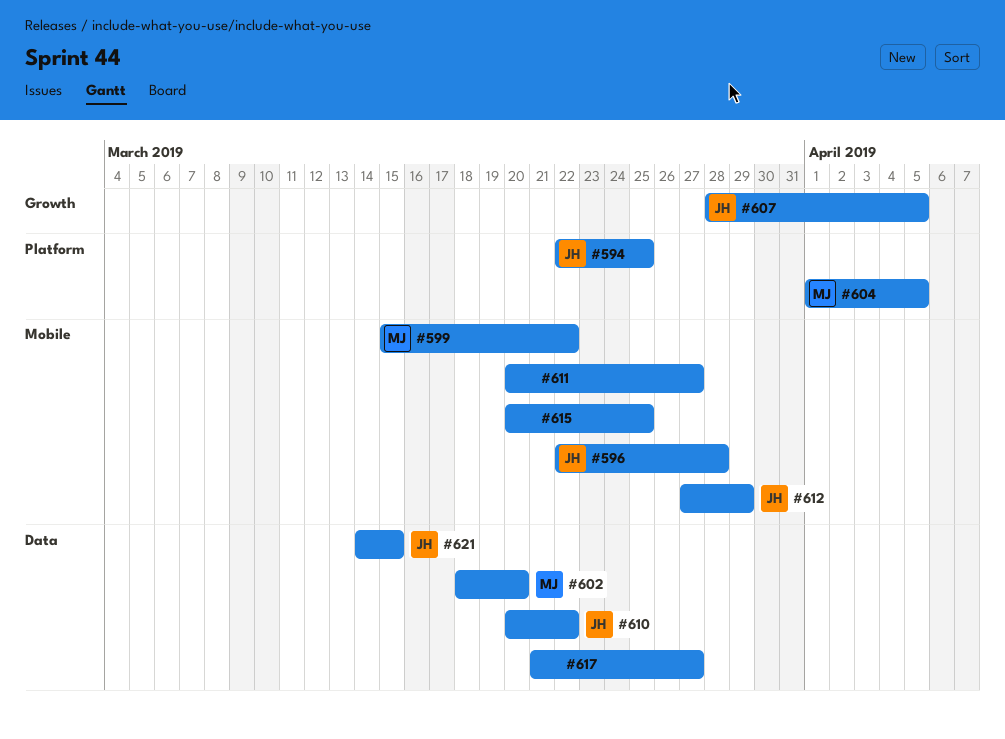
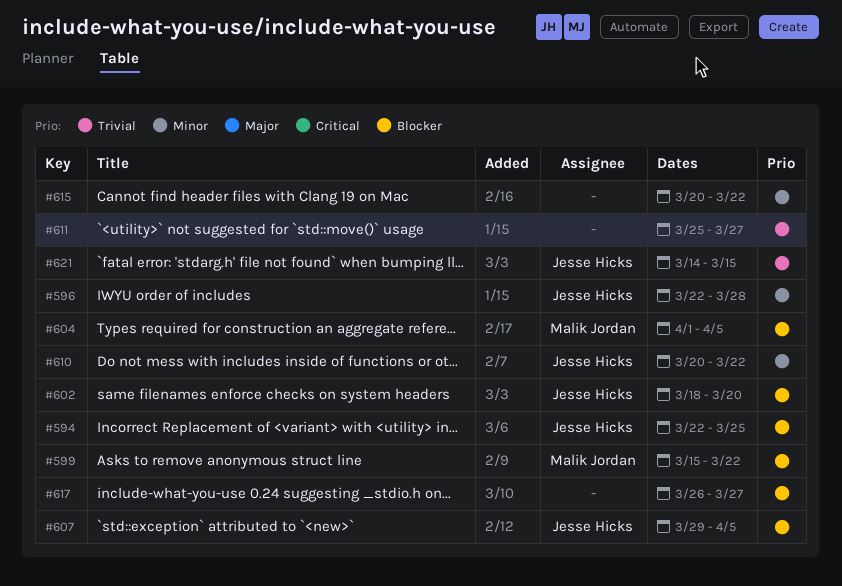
#602, owner: Malik Jordan -> Jesse Hicks
#607, start: Mar 28 -> Mar 29
#611, start: Mar 20 -> Mar 25
#612: present -> none
#615, due: Mar 25 -> Mar 22
#617, start: Mar 21 -> Mar 26

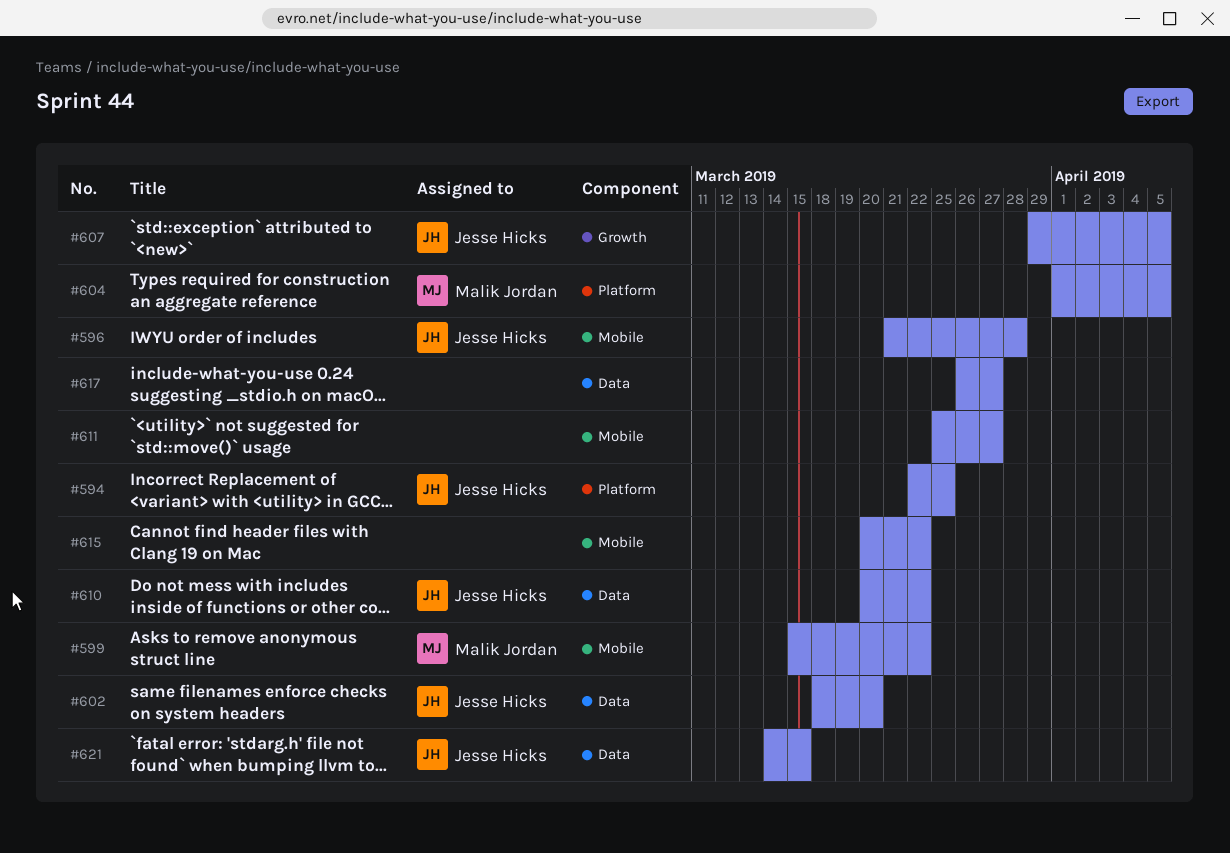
#596, start: Mar 22 -> Mar 21

